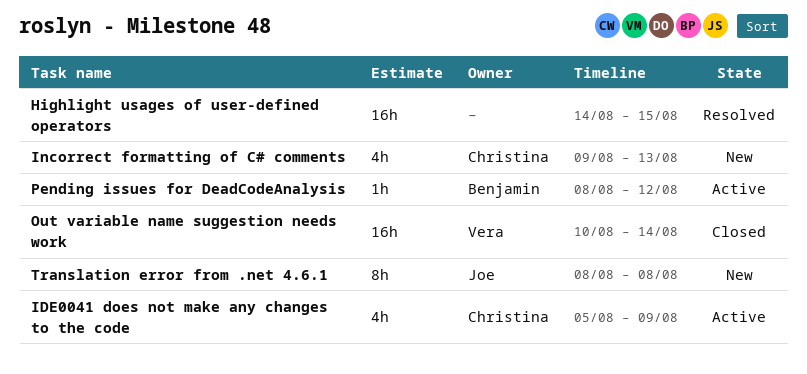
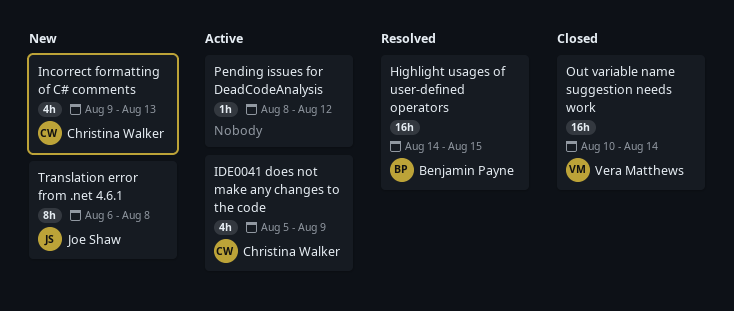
Highlight usages of user-defined operators, owner: none -> Benjamin Payne
Pending issues for DeadCodeAnalysis, owner: Benjamin Payne -> none
Translation error from .net 4.6.1, start: Aug 8 -> Aug 6

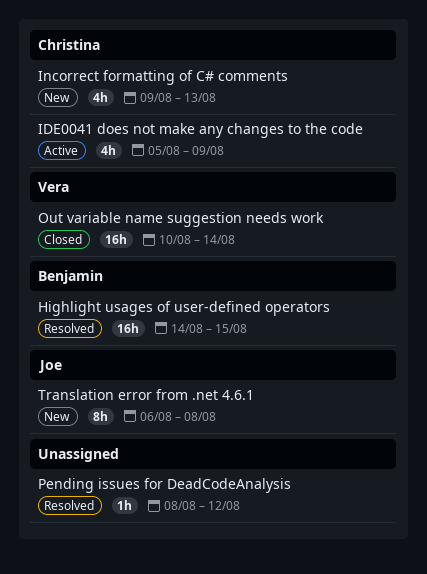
Pending issues for DeadCodeAnalysis, status: Active -> Resolved

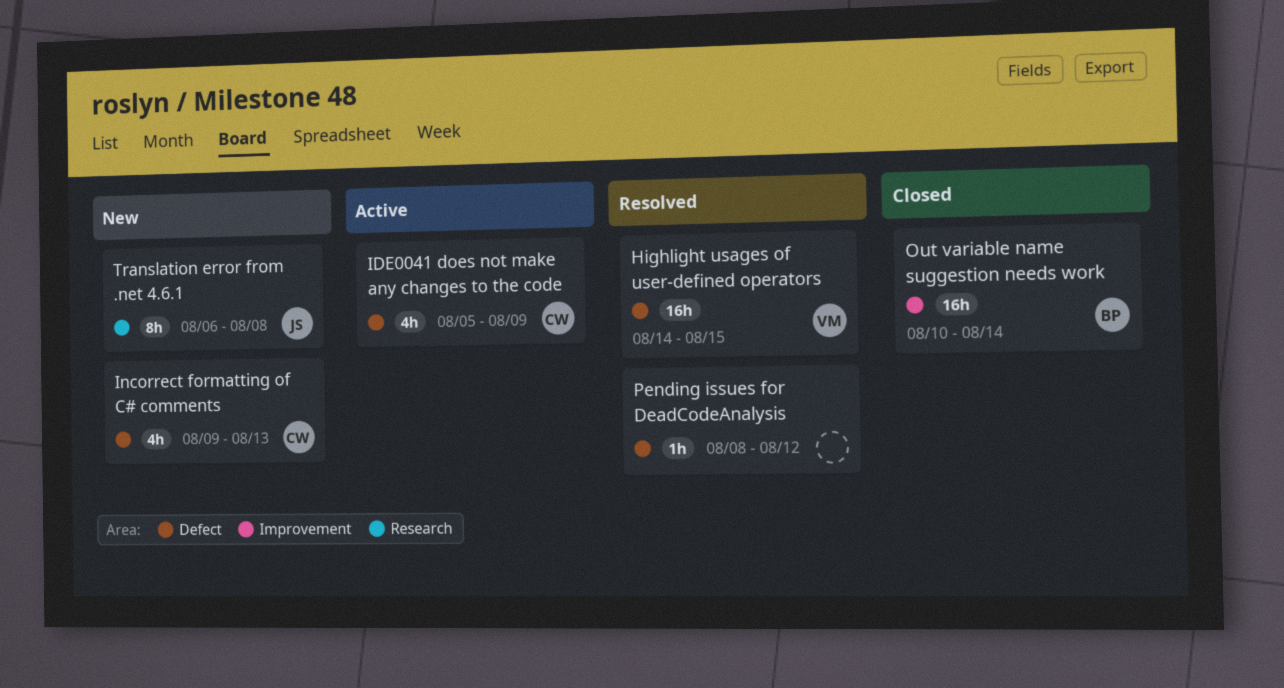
Highlight usages of user-defined operators, owner: Benjamin -> Vera
Out variable name suggestion needs work, owner: Vera -> Benjamin

